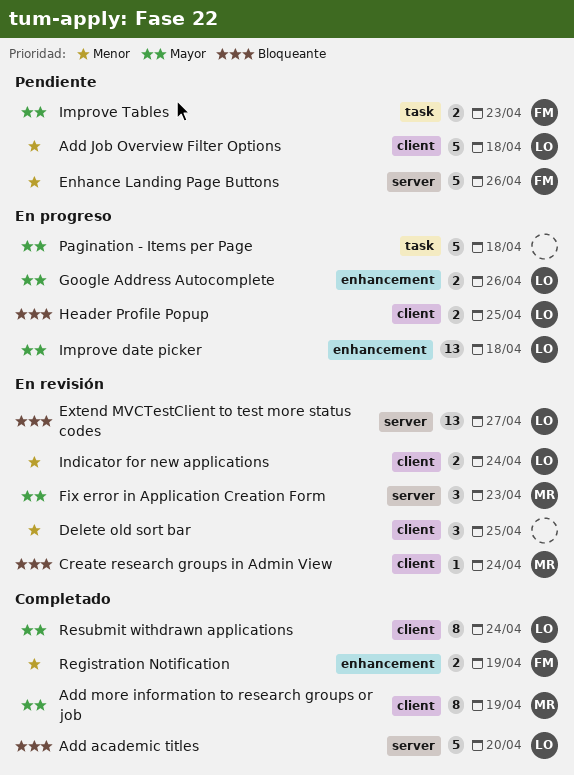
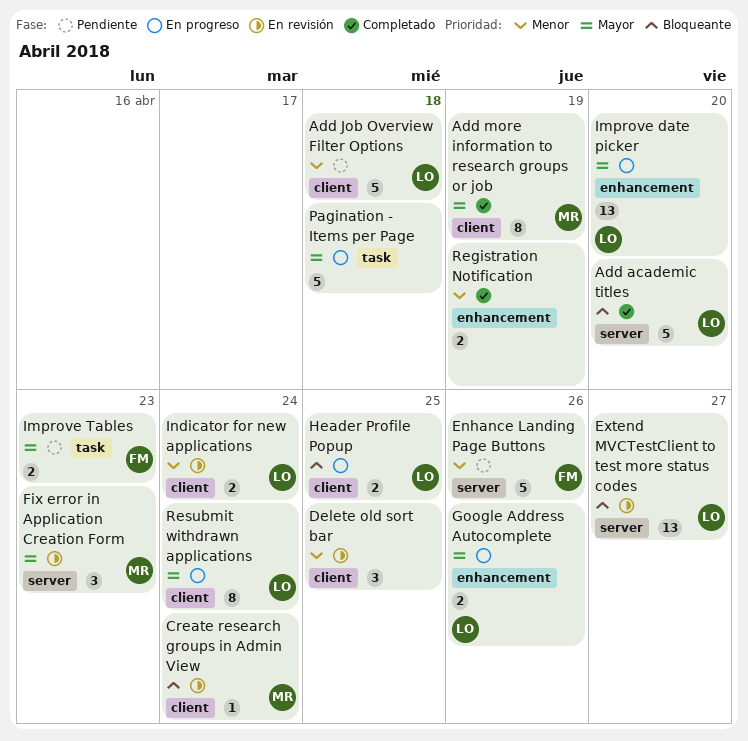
Improve date picker, due: Apr 18 -> Apr 20
Registration Notification, owner: FM -> none
Resubmit withdrawn applications, status: Completado -> En progreso

